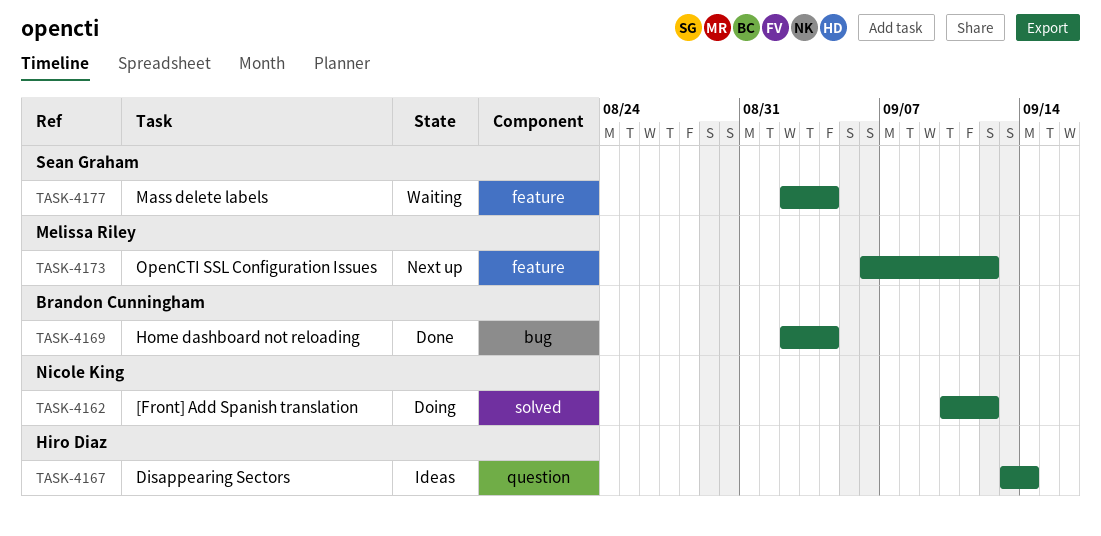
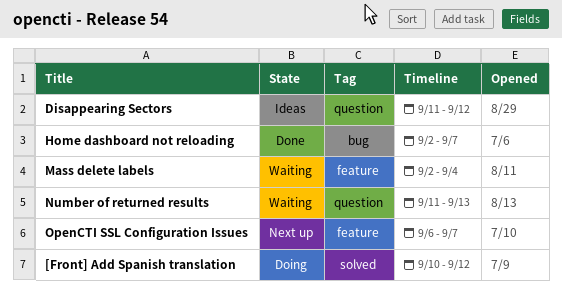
Disappearing Sectors, start: Sep 13 -> Sep 11
Disappearing Sectors, due: Sep 14 -> Sep 12
Home dashboard not reloading, due: Sep 4 -> Sep 7
Number of returned results: none -> present
OpenCTI SSL Configuration Issues, due: Sep 12 -> Sep 7

